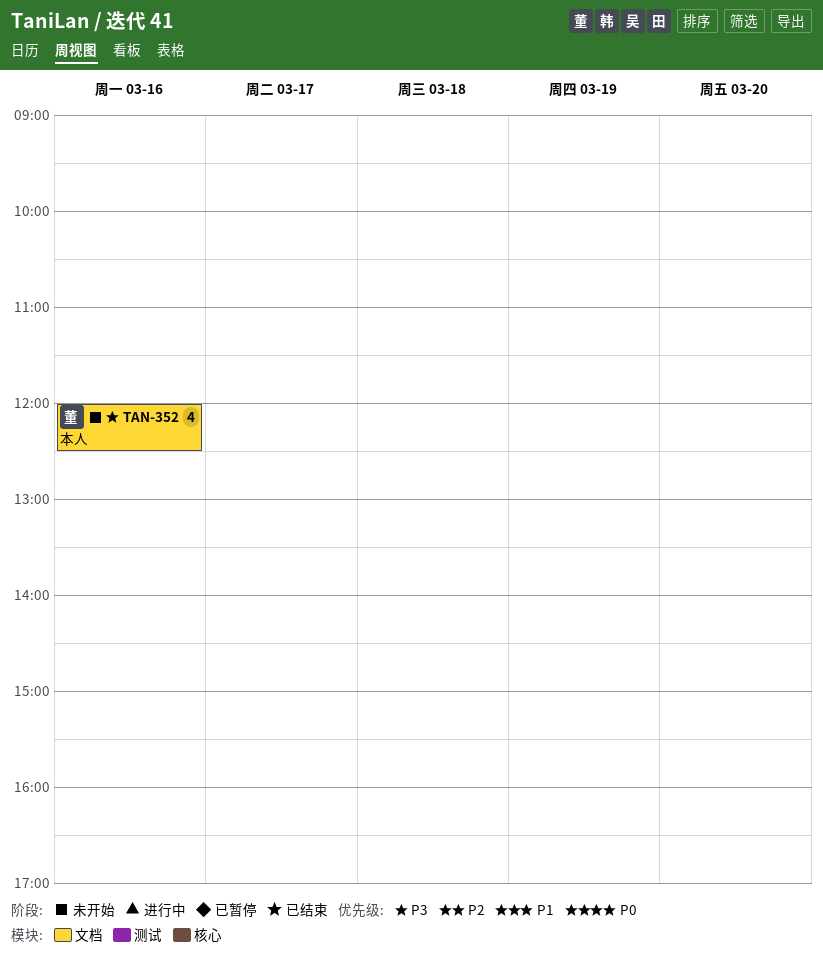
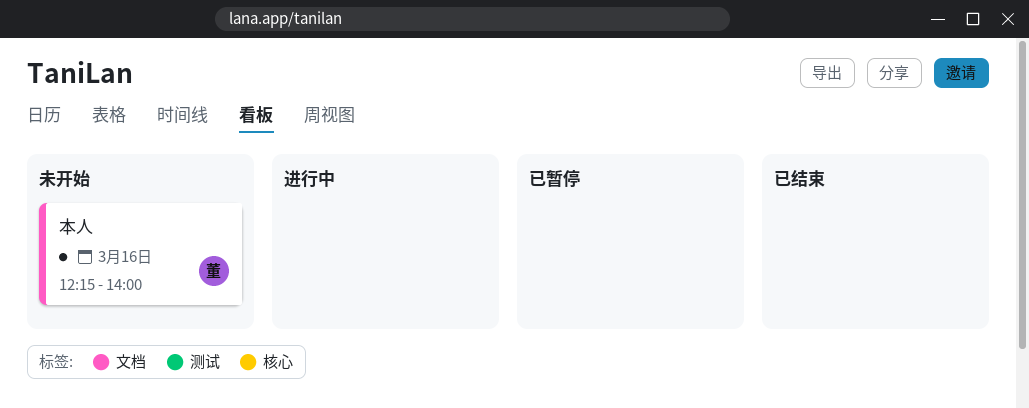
本人, estimate: 4 -> 1
本人, begins: 12:00 -> 12:15
本人, ends: 12:30 -> 14:00

